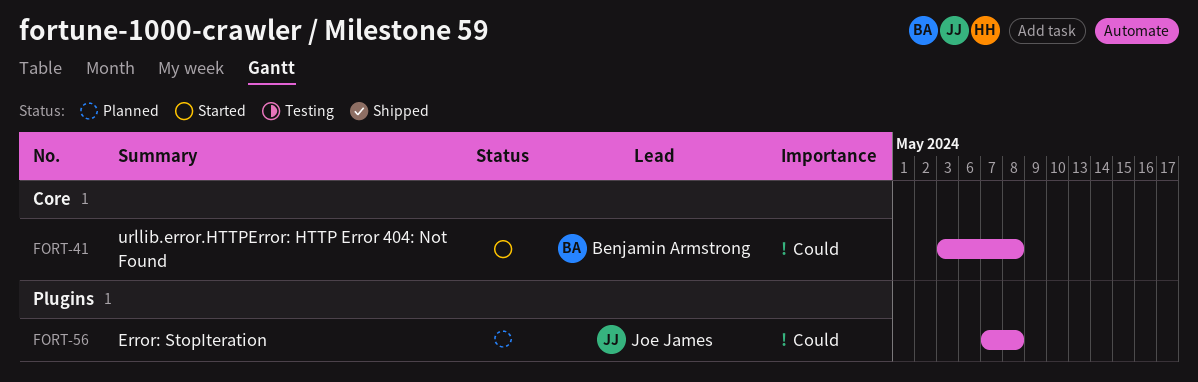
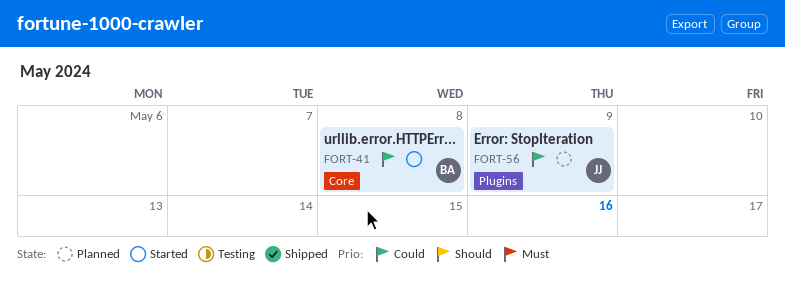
FORT-56, due: May 8 -> May 9

